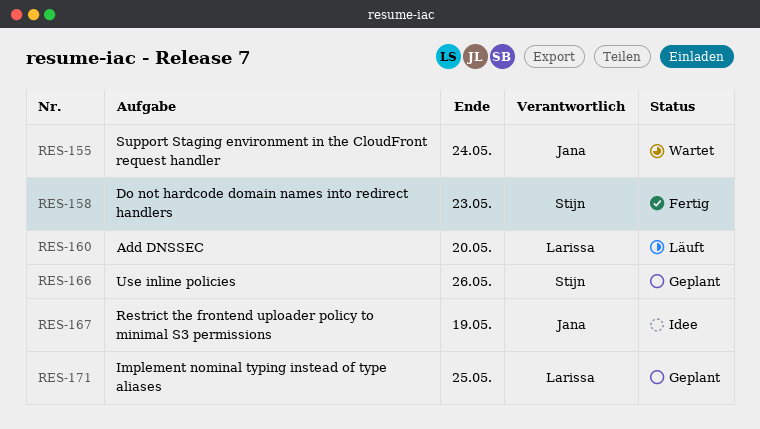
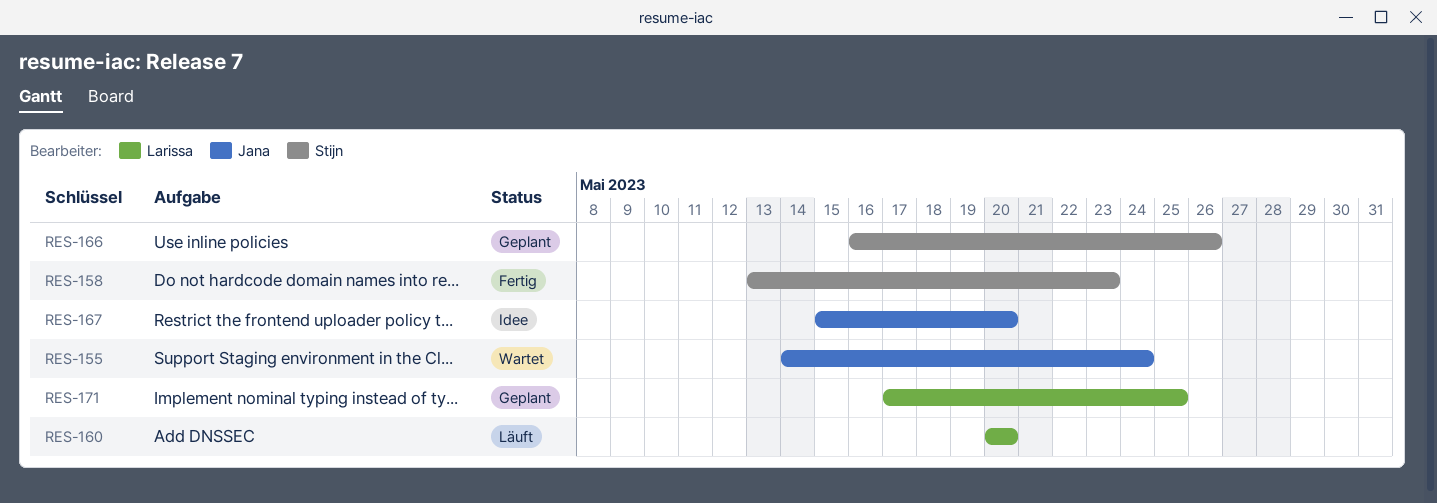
RES-167, due: May 19 -> May 20

